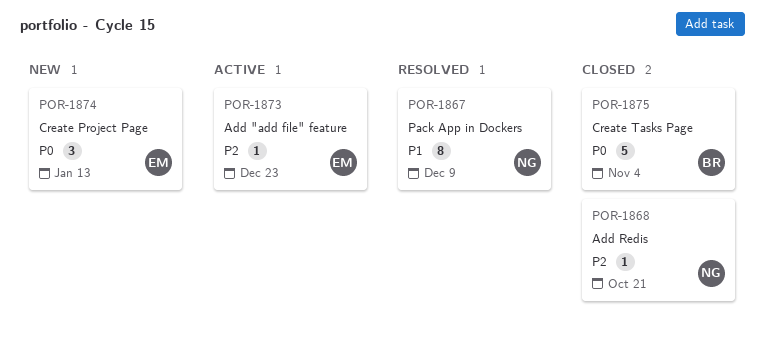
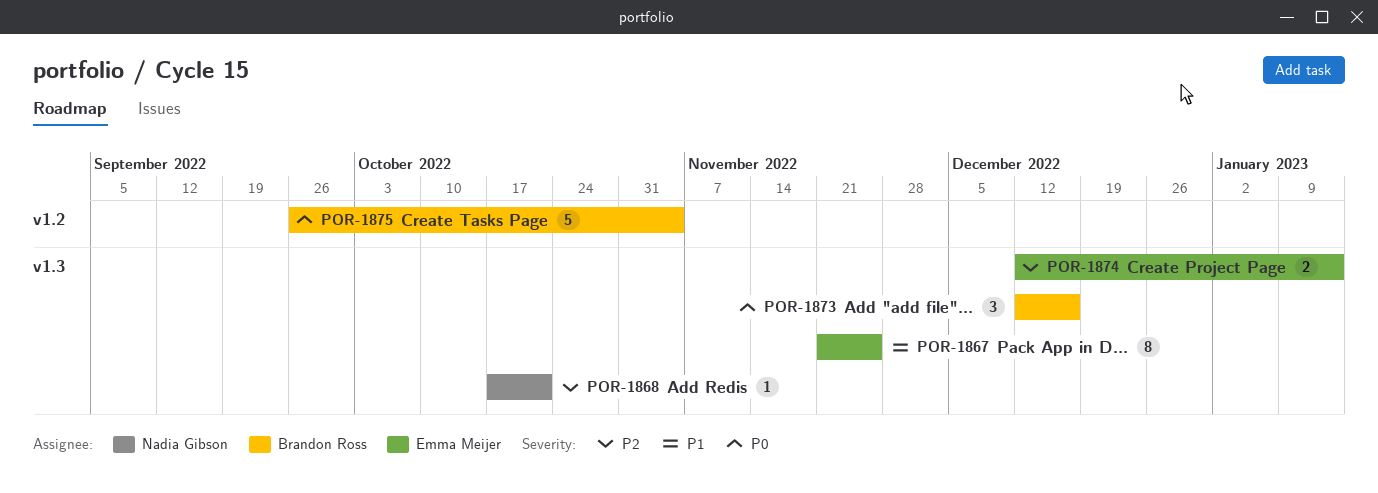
POR-1867, owner: Nadia Gibson -> Emma Meijer
POR-1867, due: Dec 9 -> Nov 25
POR-1873, owner: Emma Meijer -> Brandon Ross
POR-1873, priority: P2 -> P0
POR-1873, estimate: 1 -> 3
POR-1873, due: Dec 23 -> Dec 16
POR-1874, priority: P0 -> P2
POR-1874, estimate: 3 -> 2

